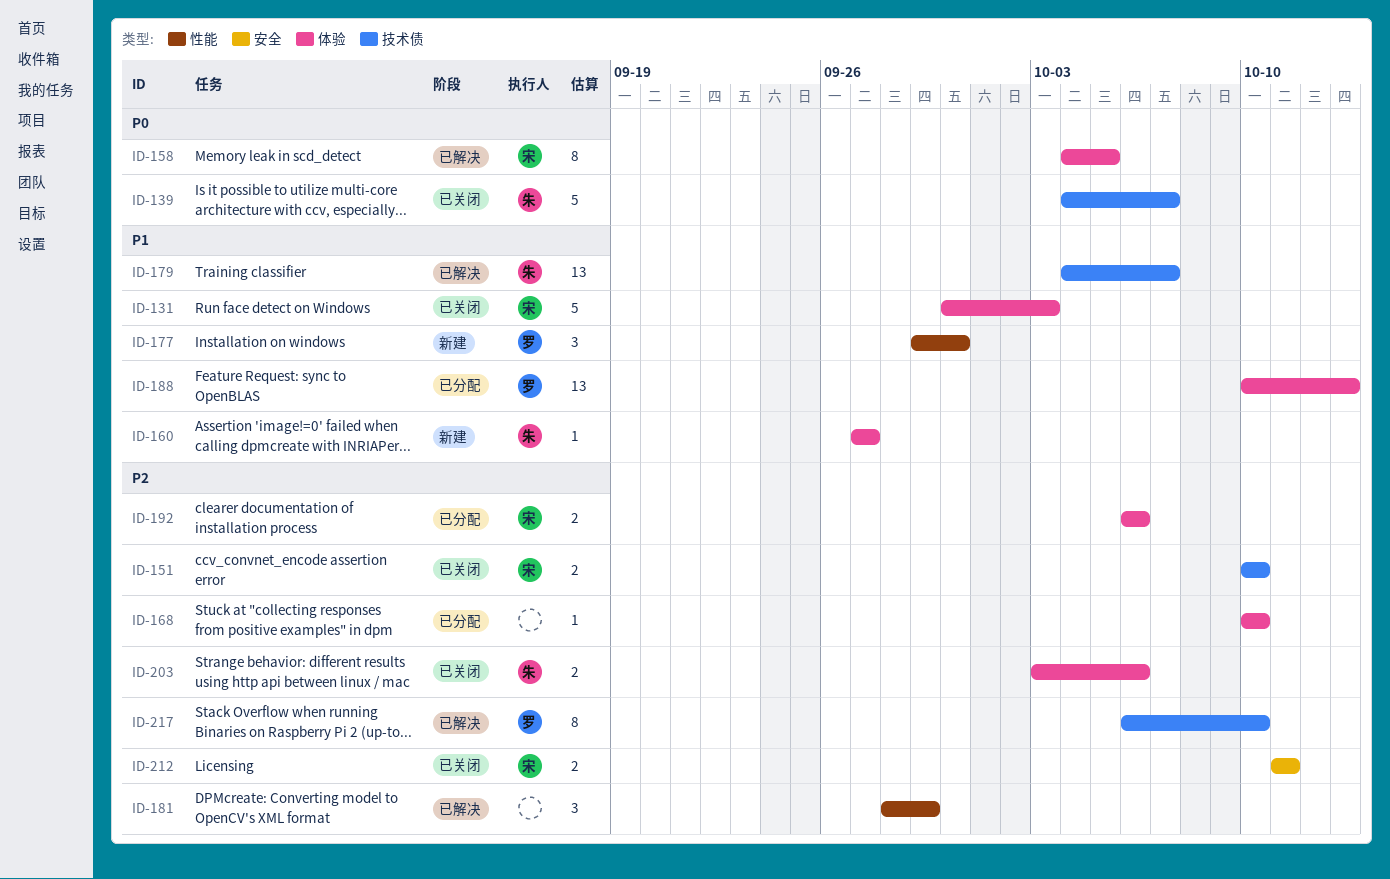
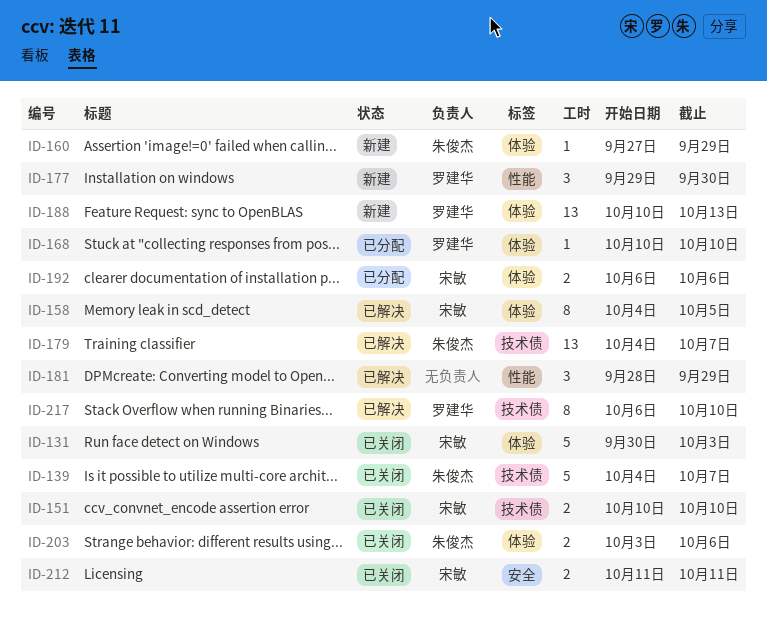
ID-160, due: Sep 27 -> Sep 29
ID-168, owner: none -> 罗建华
ID-188, status: 已分配 -> 新建

